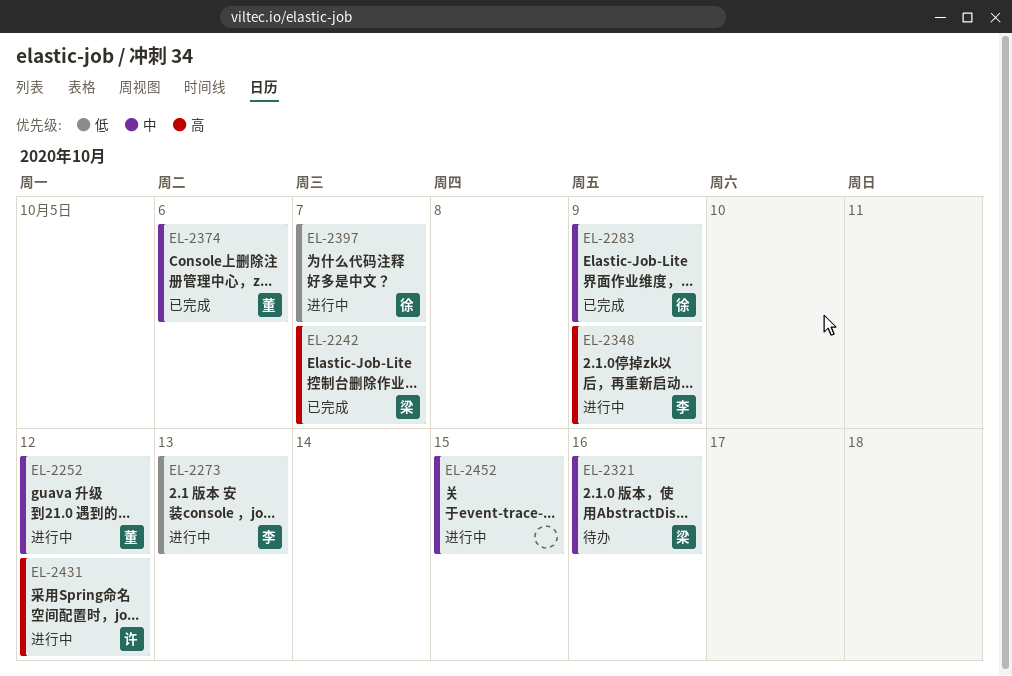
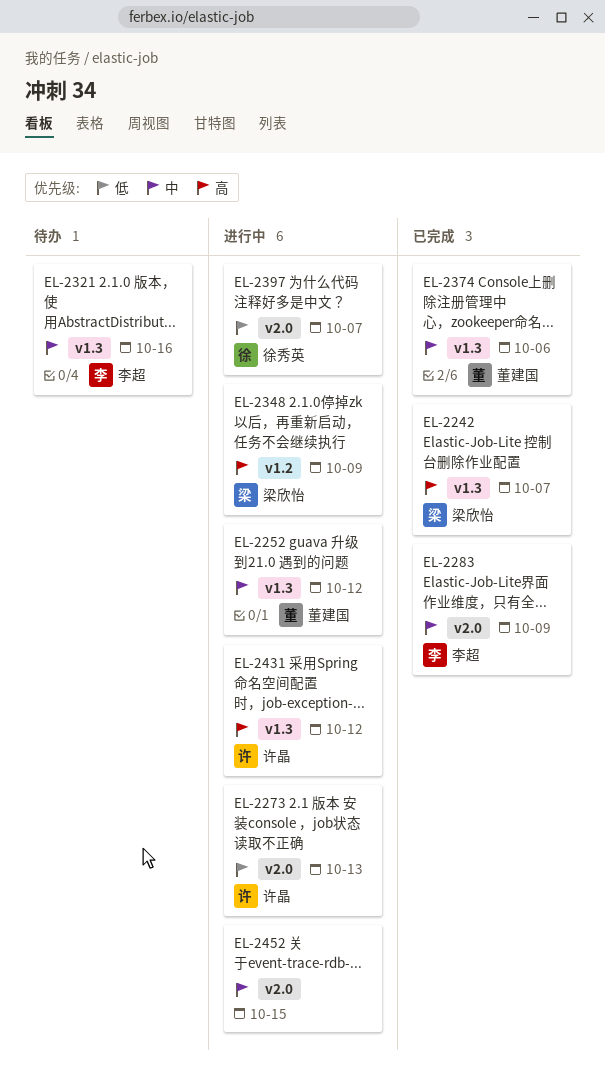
EL-2273, owner: 李超 -> 许晶
EL-2283, owner: 徐秀英 -> 李超
EL-2321, owner: 梁欣怡 -> 李超
EL-2348, owner: 李超 -> 梁欣怡

